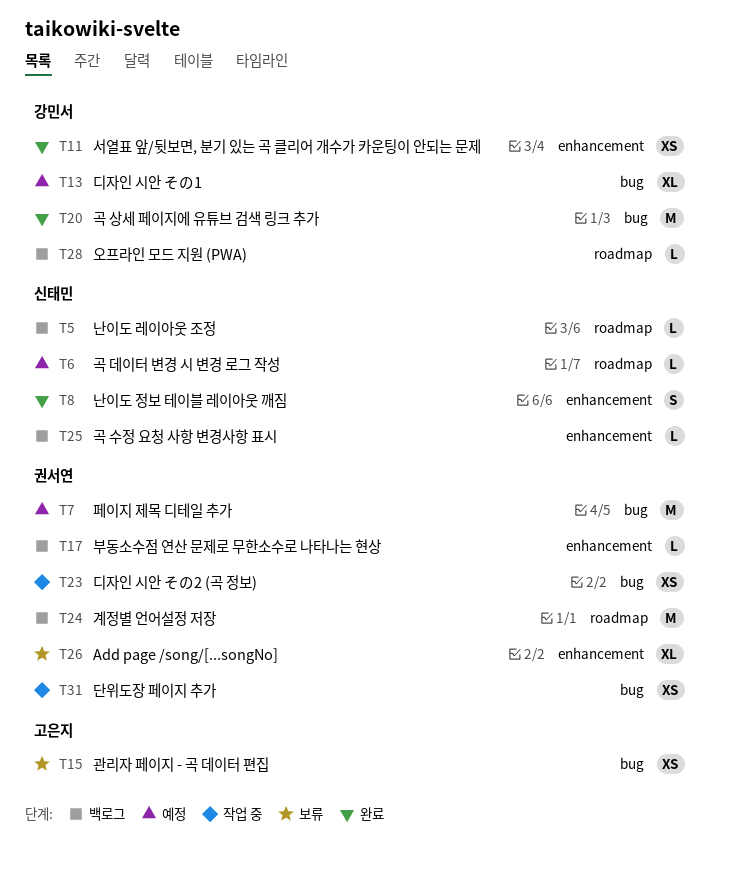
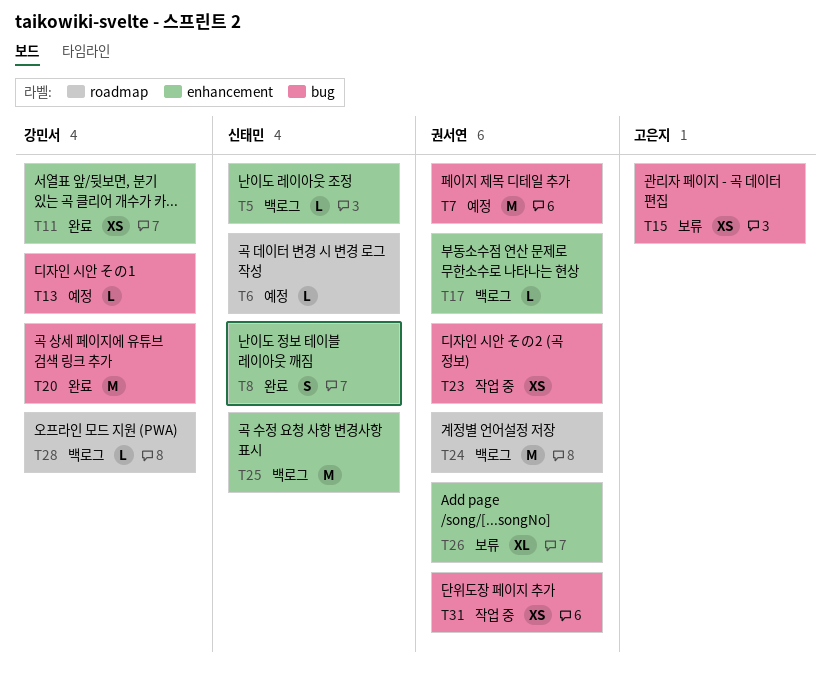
T5, label: roadmap -> enhancement
T13, estimate: XL -> L
T25, estimate: L -> M

